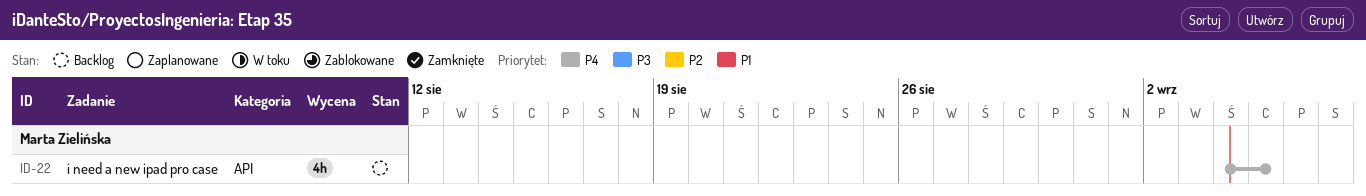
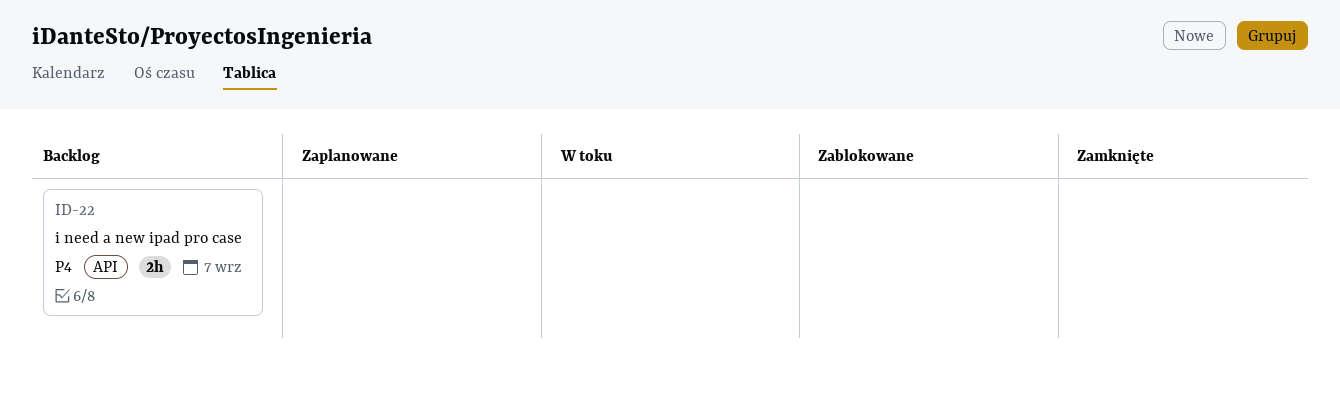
ID-22, estimate: 4h -> 2h
ID-22, due: Sep 5 -> Sep 7

